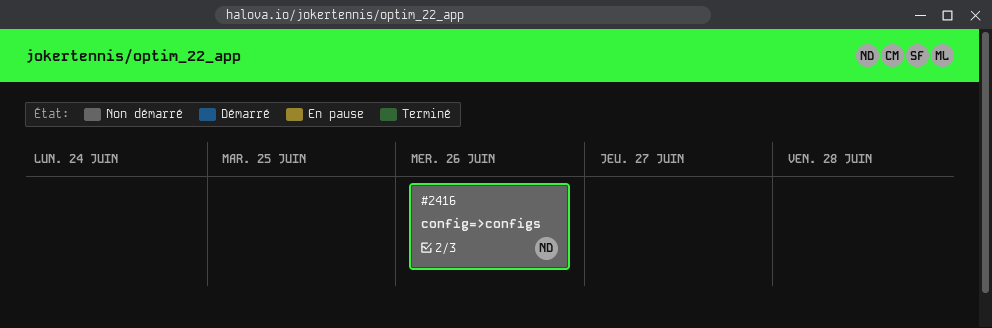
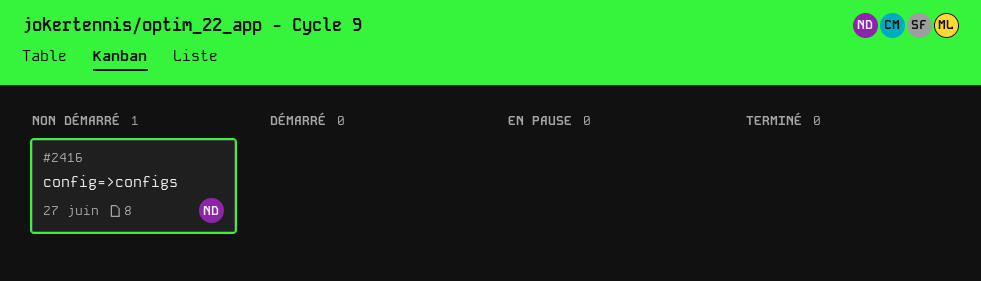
#2416, due: Jun 26 -> Jun 27

